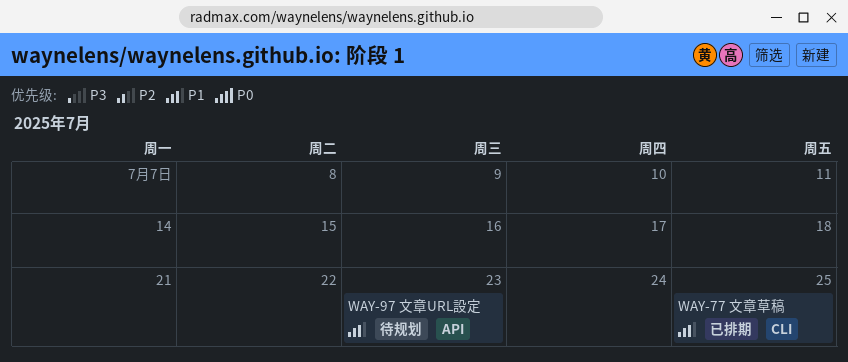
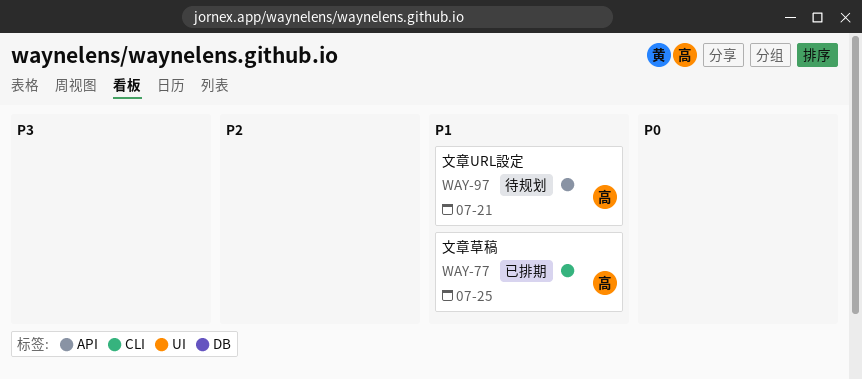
WAY-97, due: Jul 23 -> Jul 21

